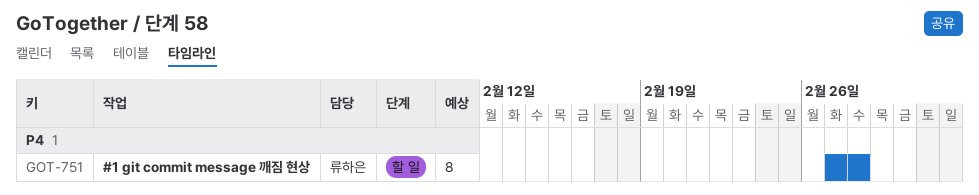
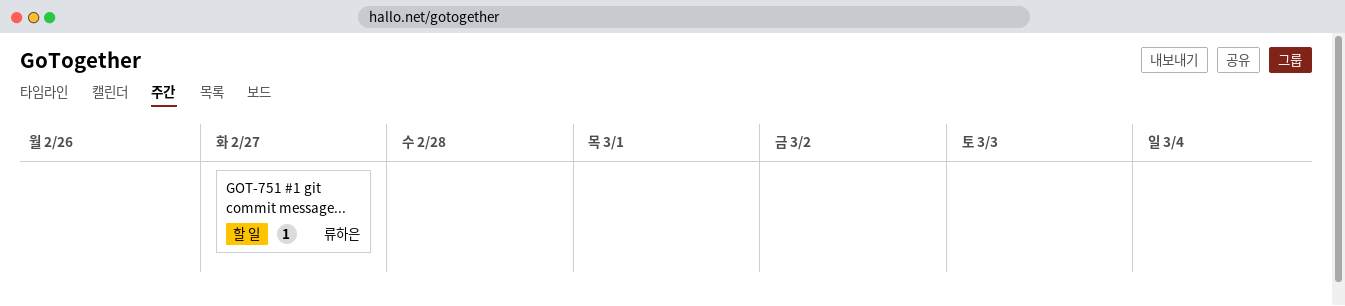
GOT-751, estimate: 8 -> 1
GOT-751, due: Feb 28 -> Feb 27

